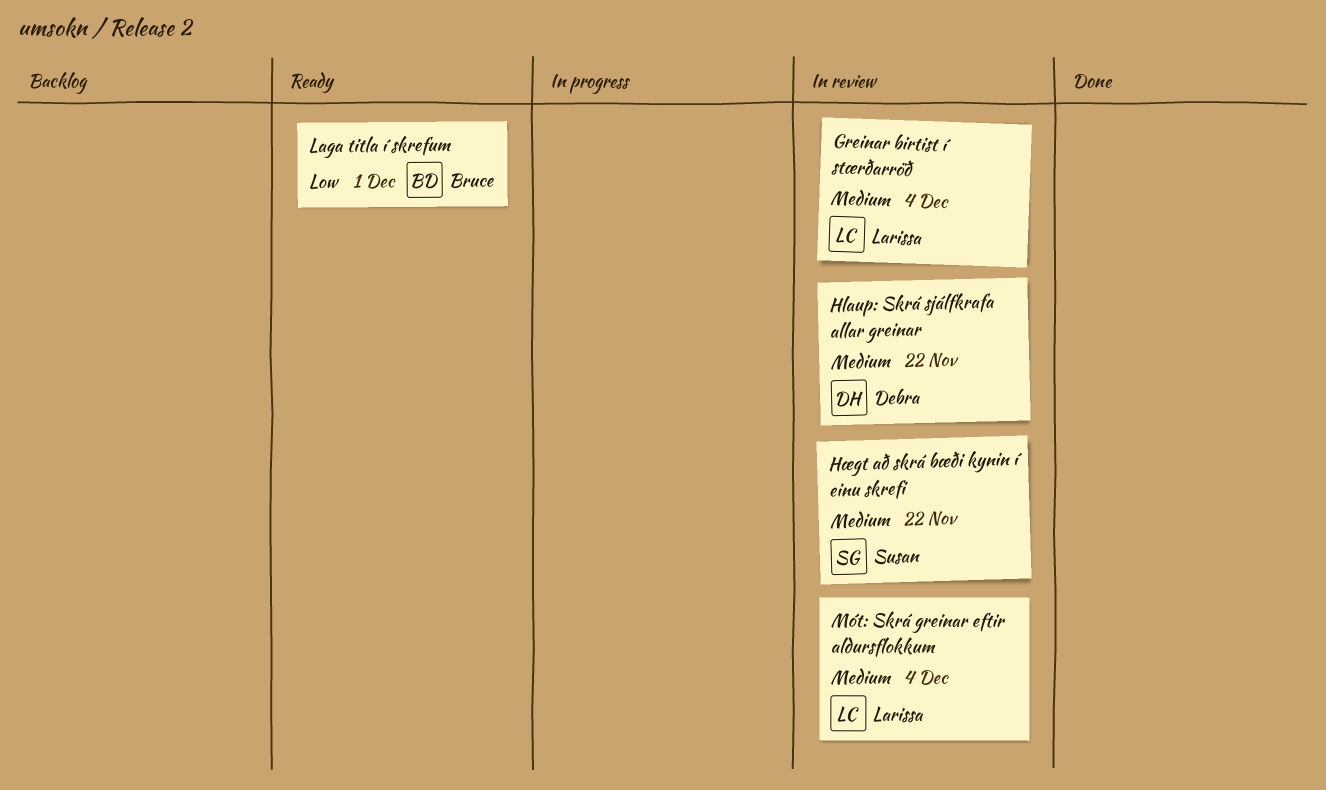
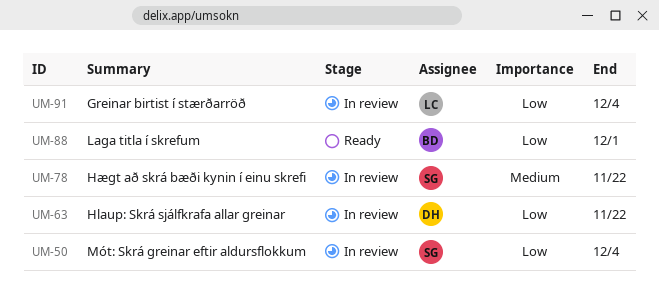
Greinar birtist í stærðarröð, priority: Medium -> Low
Hlaup: Skrá sjálfkrafa allar greinar, priority: Medium -> Low
Mót: Skrá greinar eftir aldursflokkum, owner: Larissa -> Susan
Mót: Skrá greinar eftir aldursflokkum, priority: Medium -> Low

